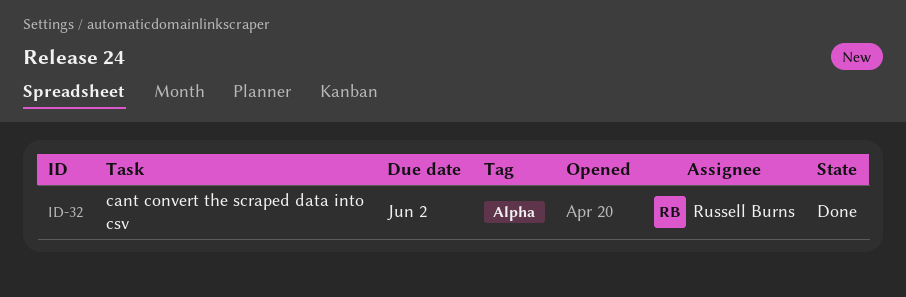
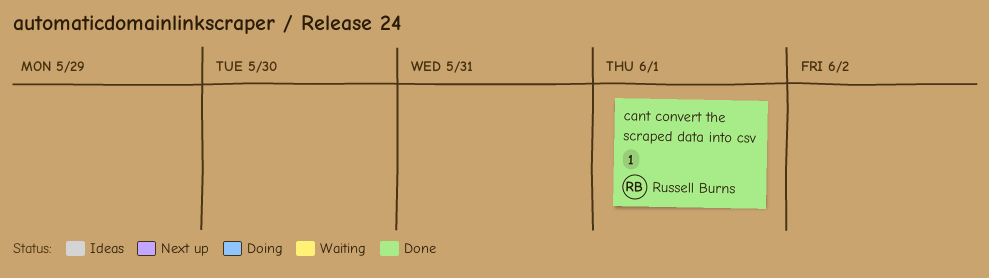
cant convert the scraped data into csv, due: Jun 2 -> Jun 1

